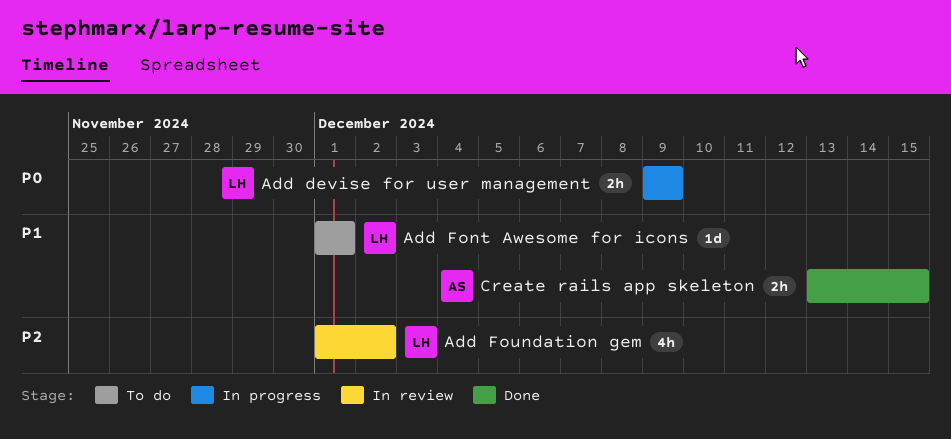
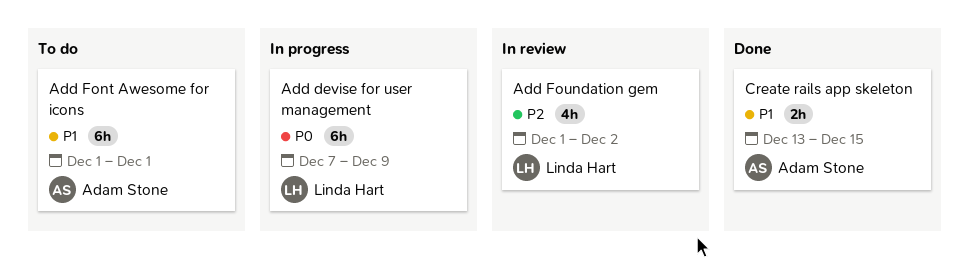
Add devise for user management, estimate: 2h -> 6h
Add devise for user management, start: Dec 9 -> Dec 7
Add Font Awesome for icons, owner: Linda Hart -> Adam Stone
Add Font Awesome for icons, estimate: 1d -> 6h

